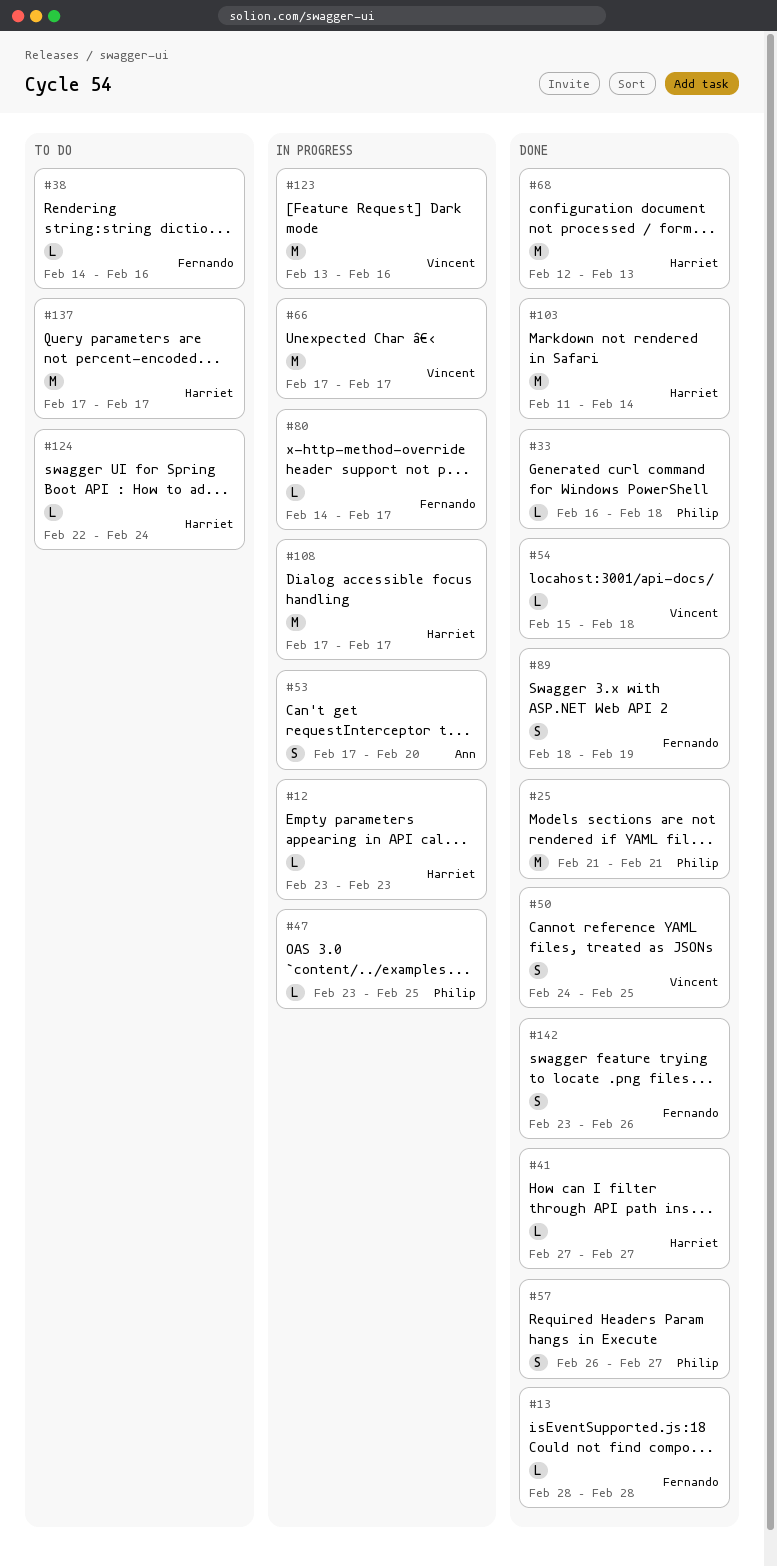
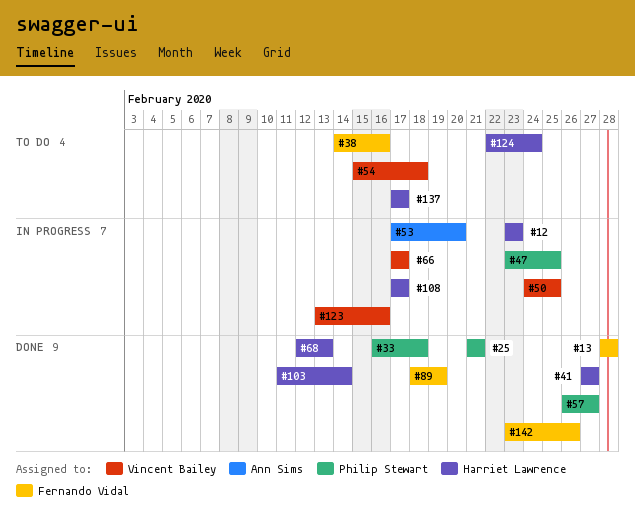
#50, status: Done -> In progress
#54, status: Done -> To do
#80: present -> none

